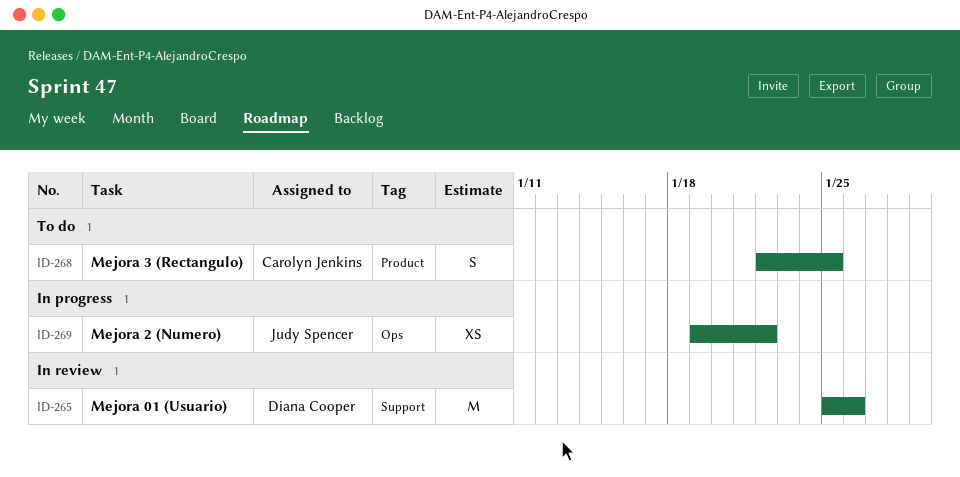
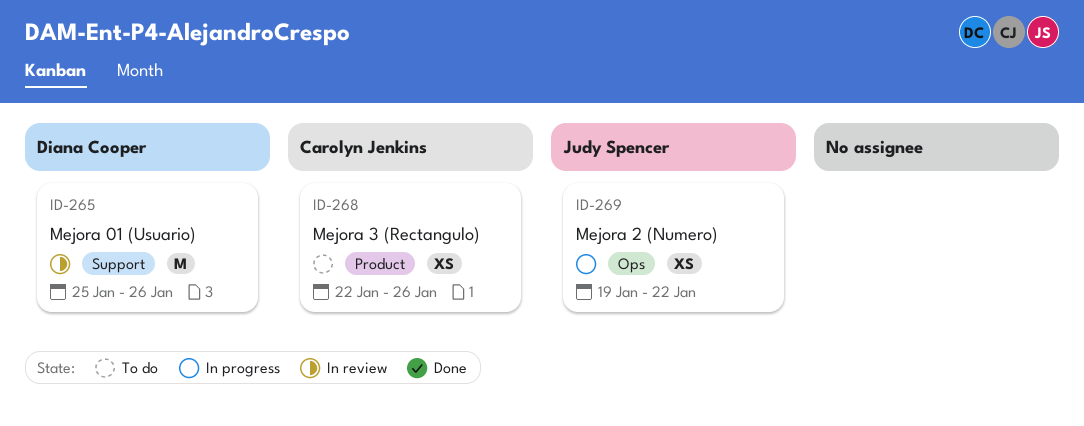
ID-268, estimate: S -> XS
ID-268, due: Jan 25 -> Jan 26

